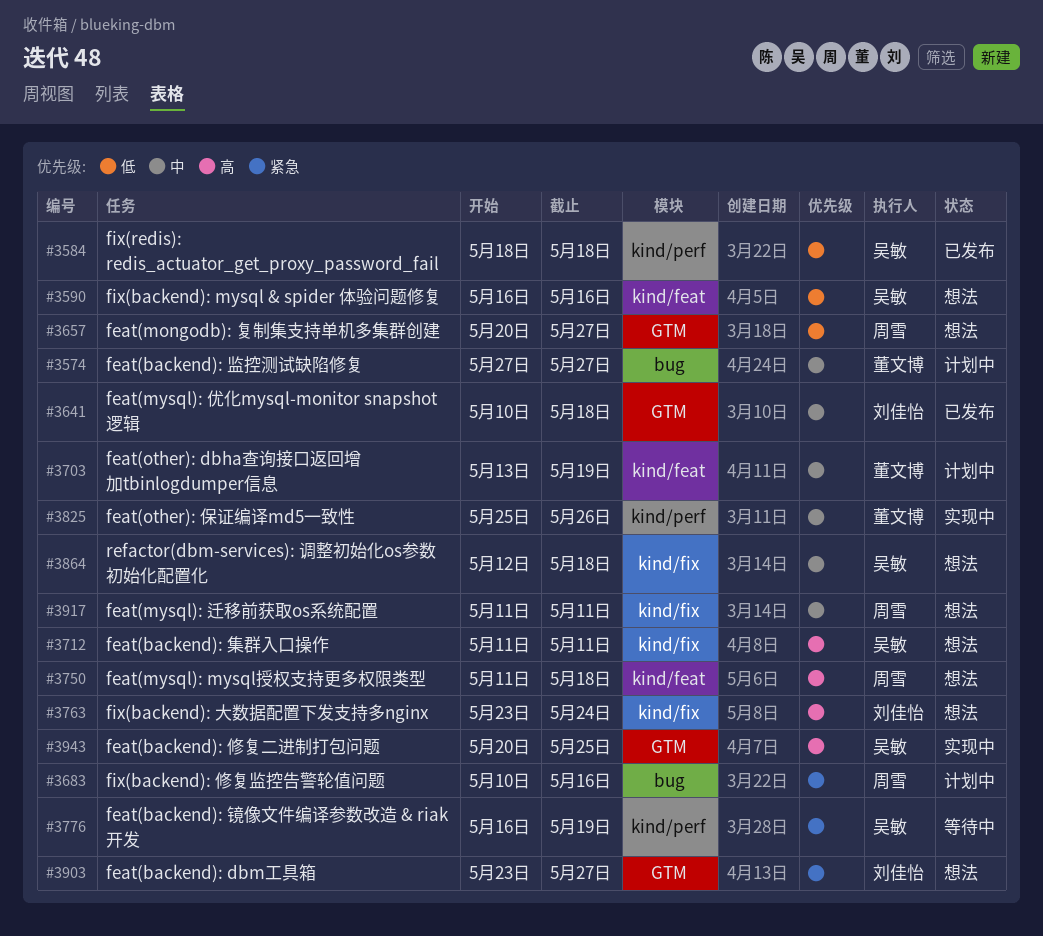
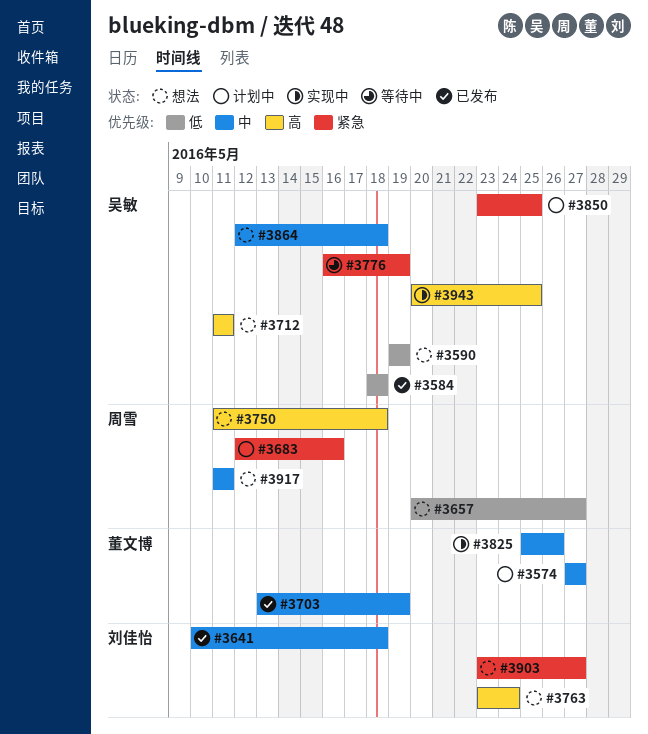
#3590, start: May 16 -> May 19
#3590, due: May 16 -> May 19
#3683, start: May 10 -> May 12
#3703, status: 计划中 -> 已发布
#3850: none -> present

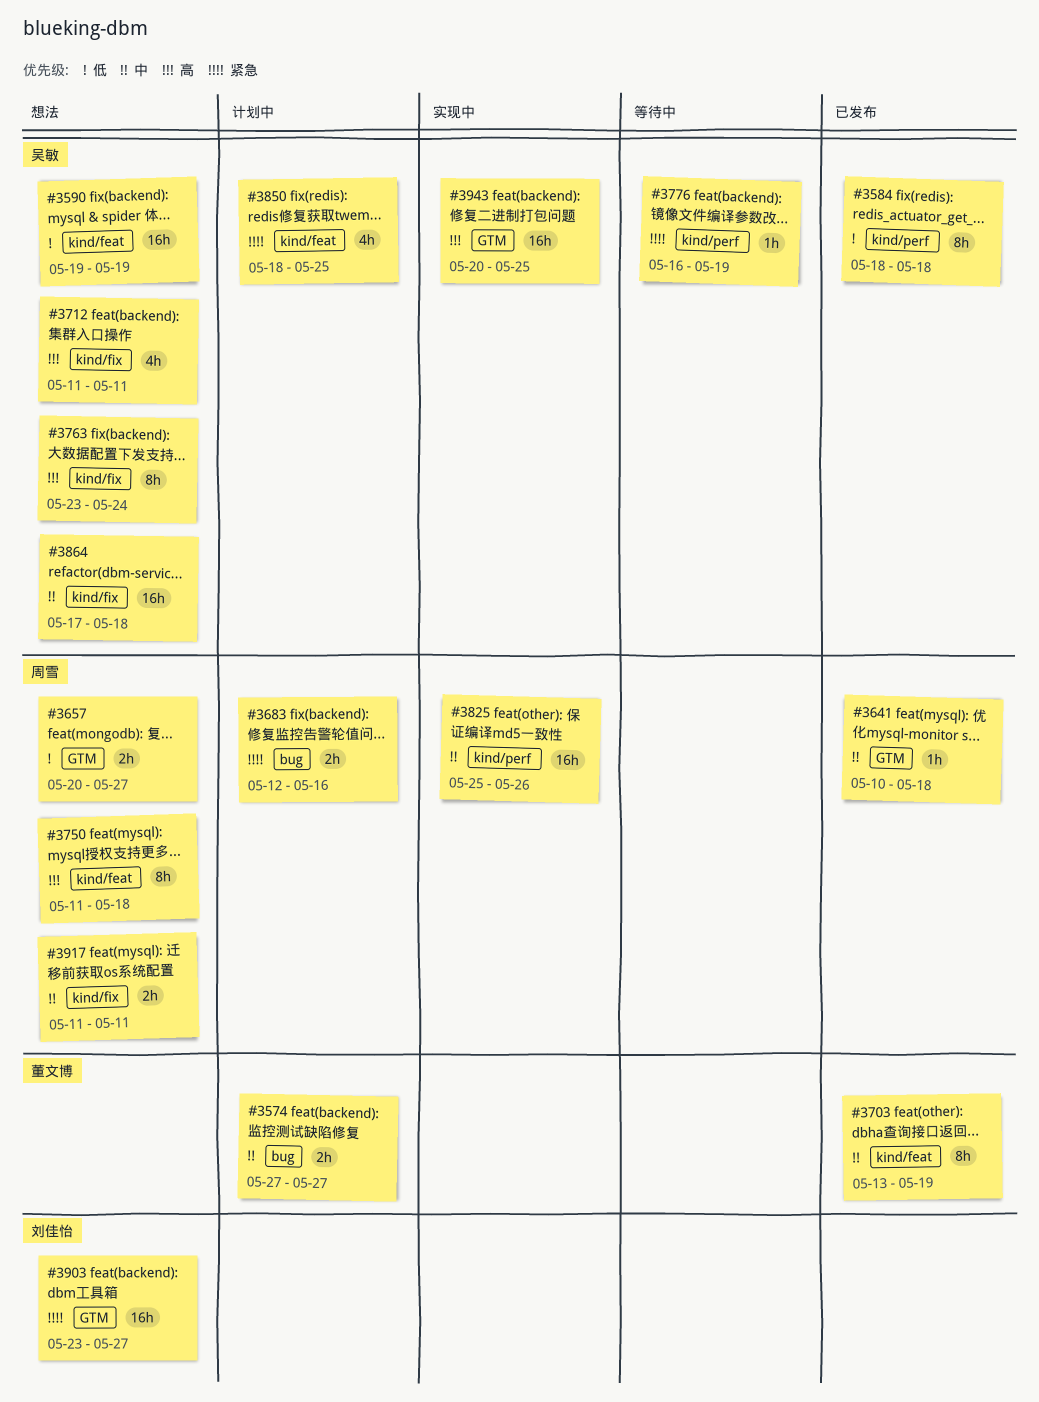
#3641, owner: 刘佳怡 -> 周雪
#3763, owner: 刘佳怡 -> 吴敏
#3825, owner: 董文博 -> 周雪
#3850, start: May 23 -> May 18
#3864, start: May 12 -> May 17

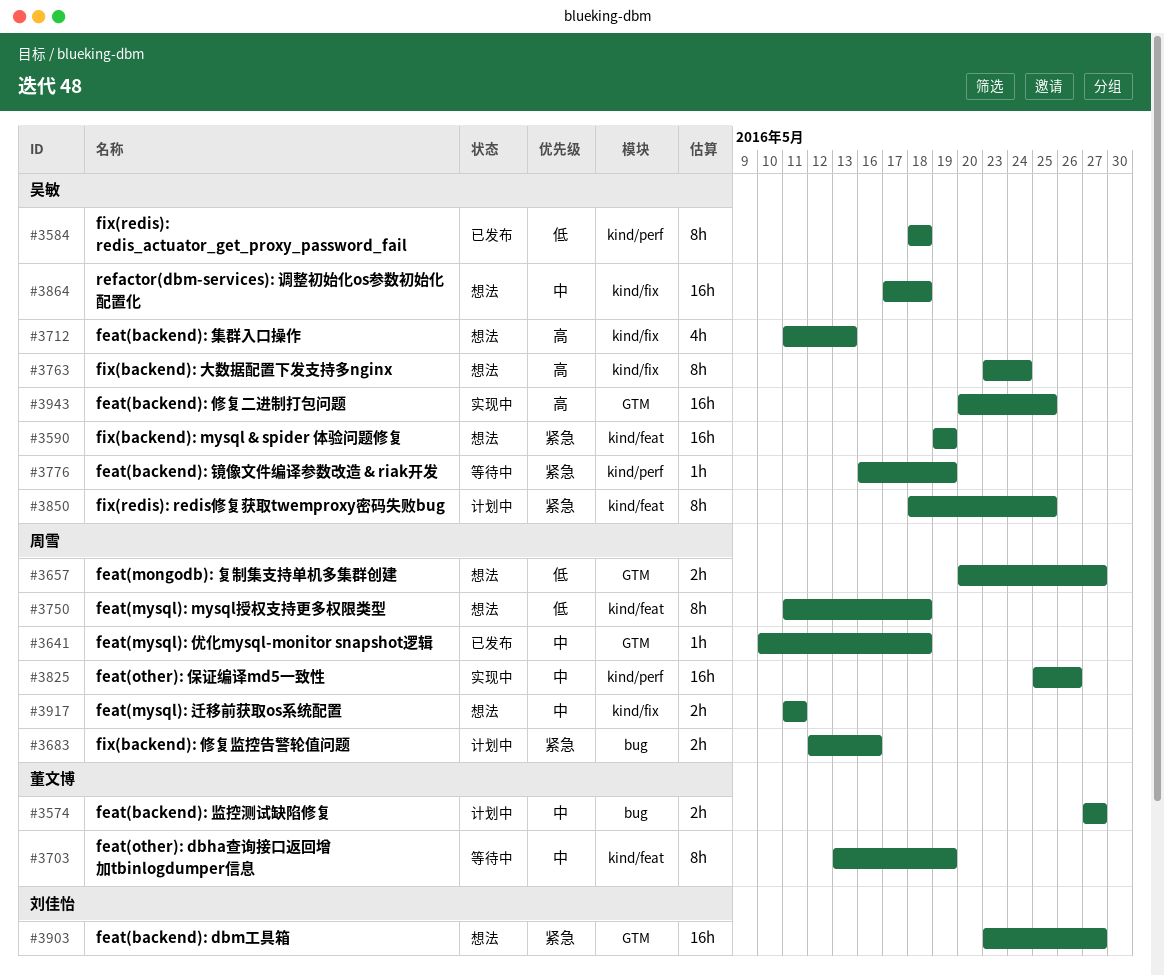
#3590, priority: 低 -> 紧急
#3703, status: 已发布 -> 等待中
#3712, due: May 11 -> May 13
#3750, priority: 高 -> 低
#3850, estimate: 4h -> 8h

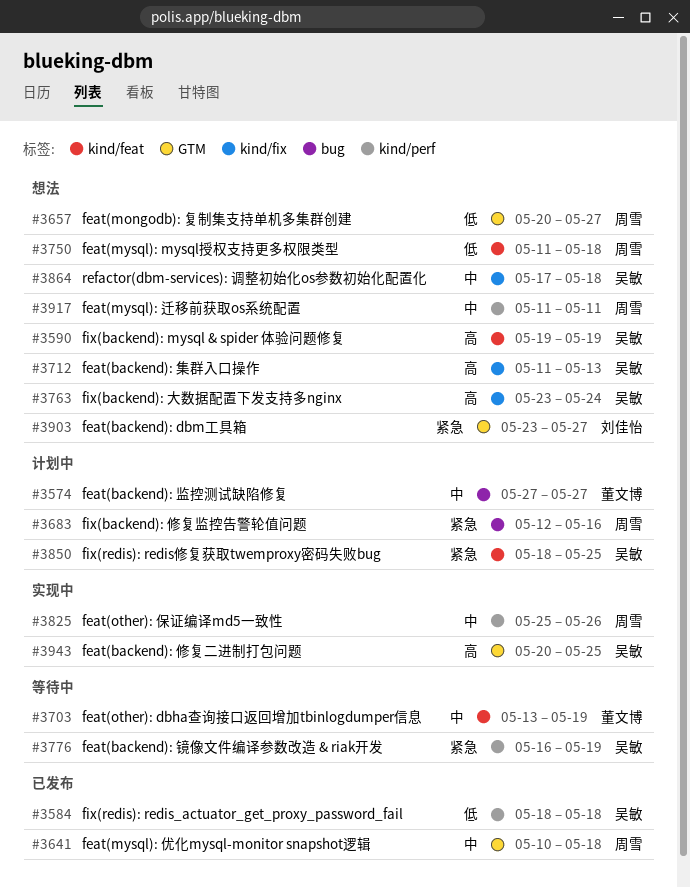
#3590, priority: 紧急 -> 高
#3917, label: kind/fix -> kind/perf

